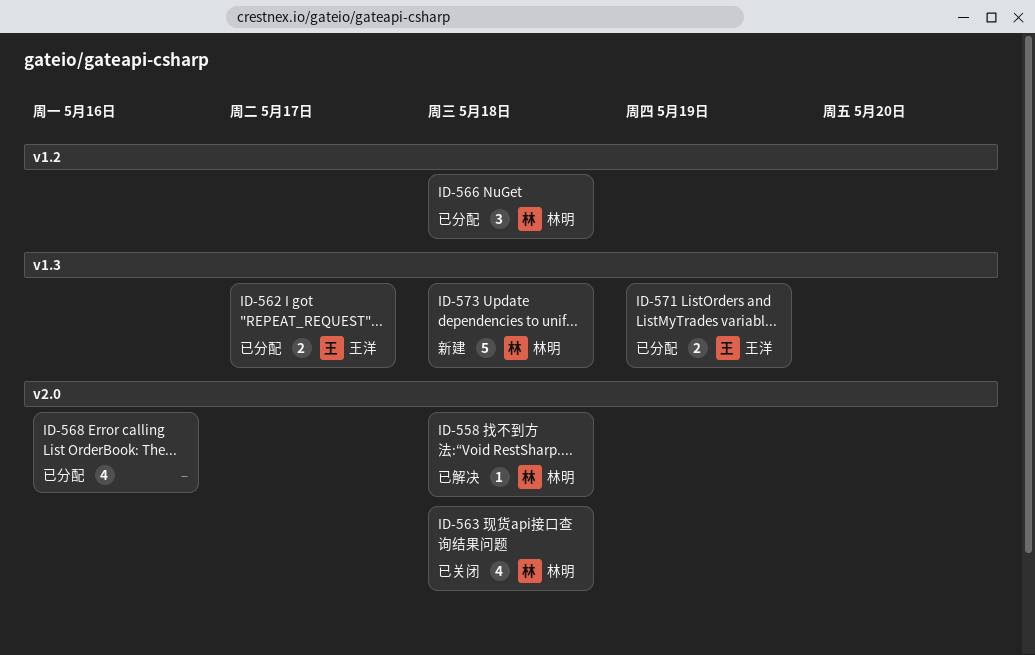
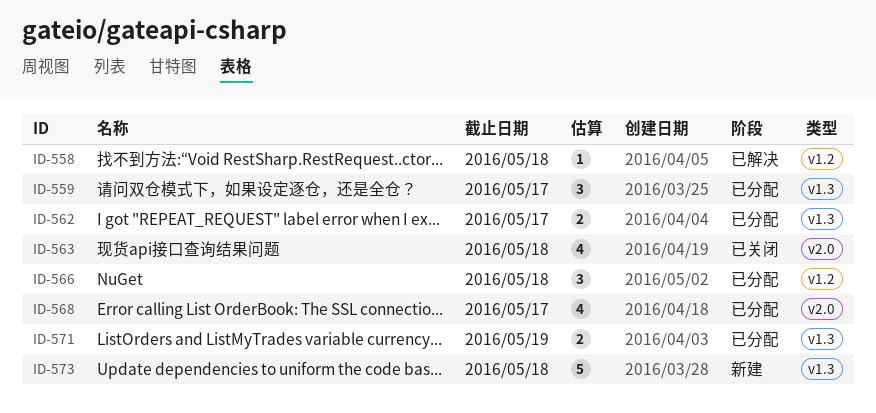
ID-558, label: v2.0 -> v1.2
ID-559: none -> present
ID-568, due: May 16 -> May 17

